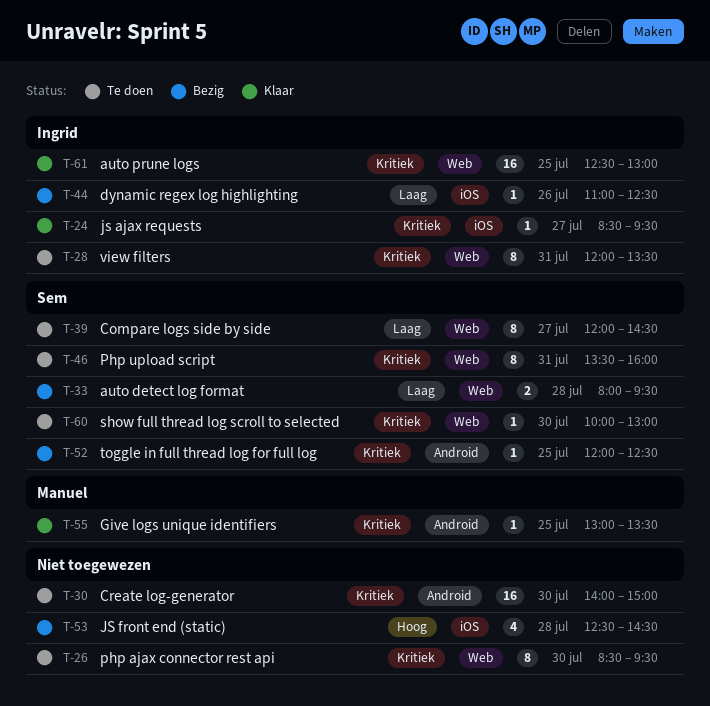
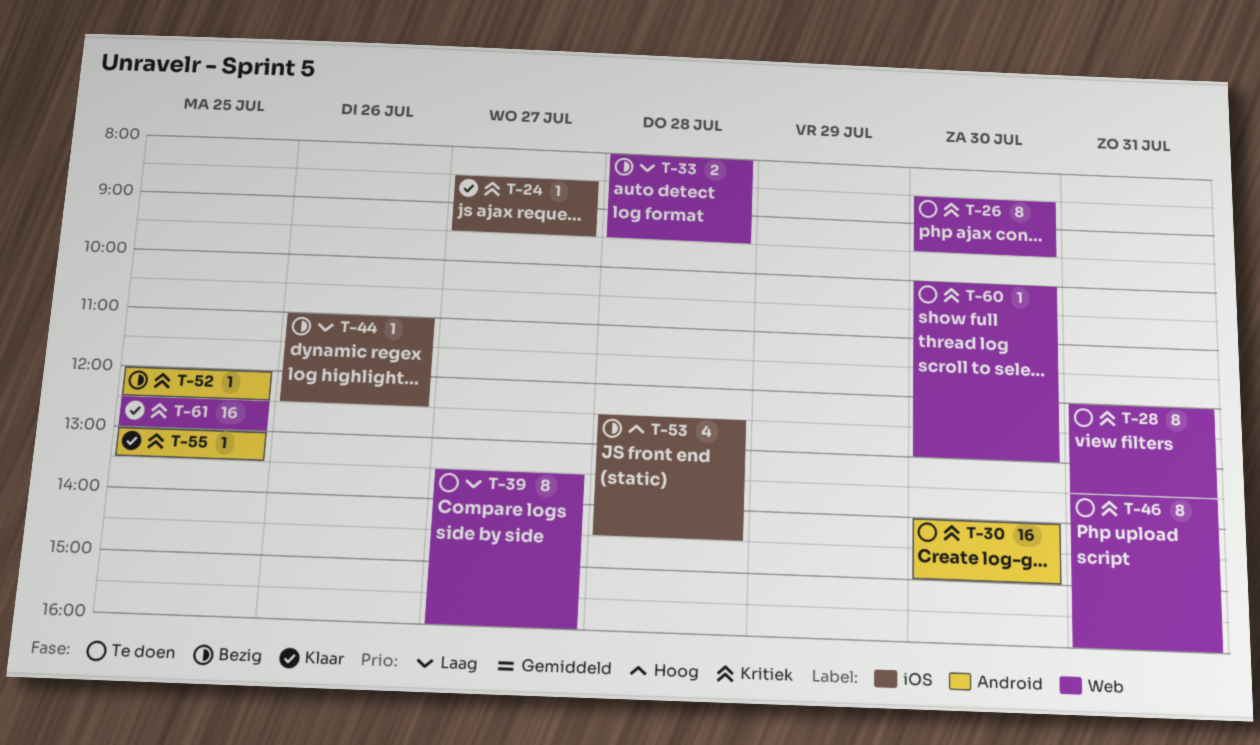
T-39, begins: 12:00 -> 13:30
T-39, ends: 14:30 -> 16:00

